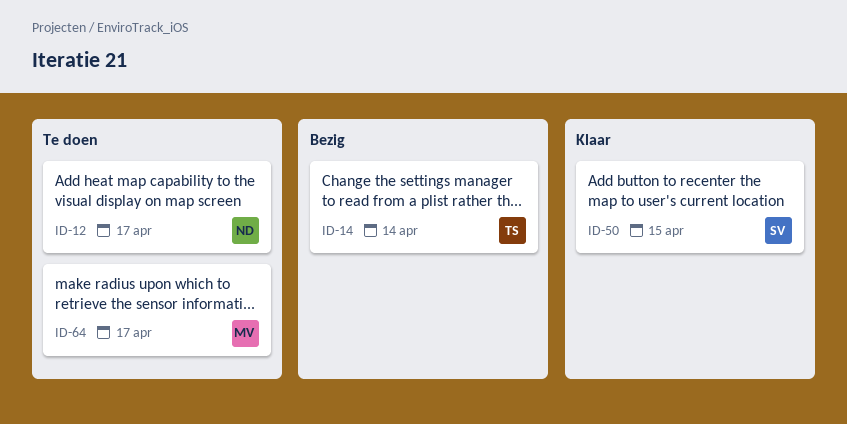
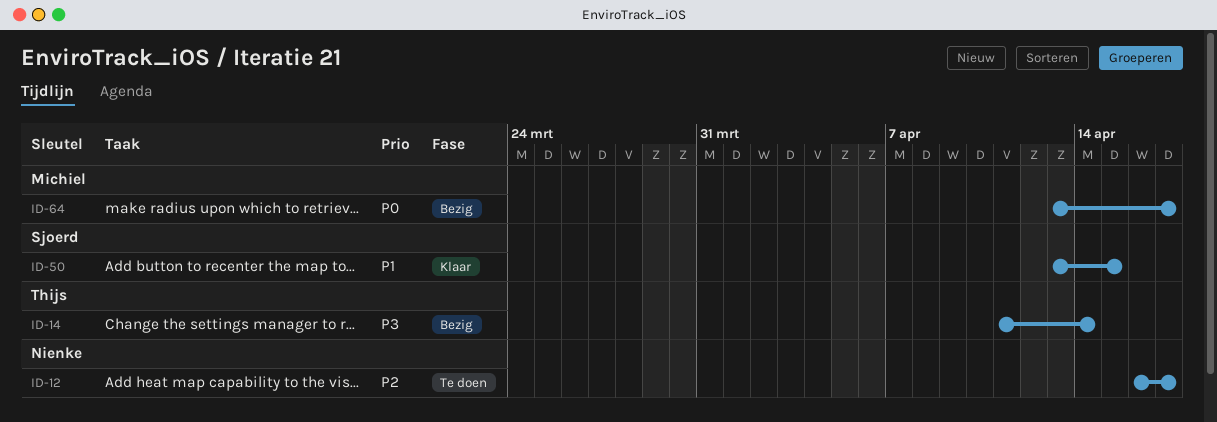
ID-64, status: Te doen -> Bezig

